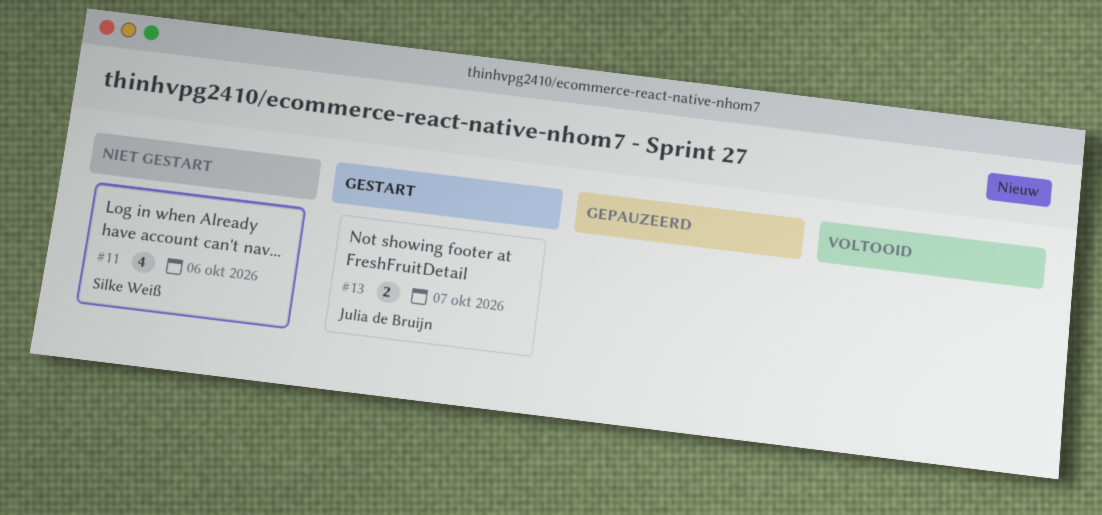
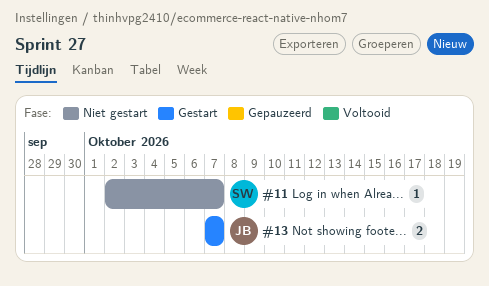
#11, estimate: 4 -> 1
#11, due: Oct 6 -> Oct 7

